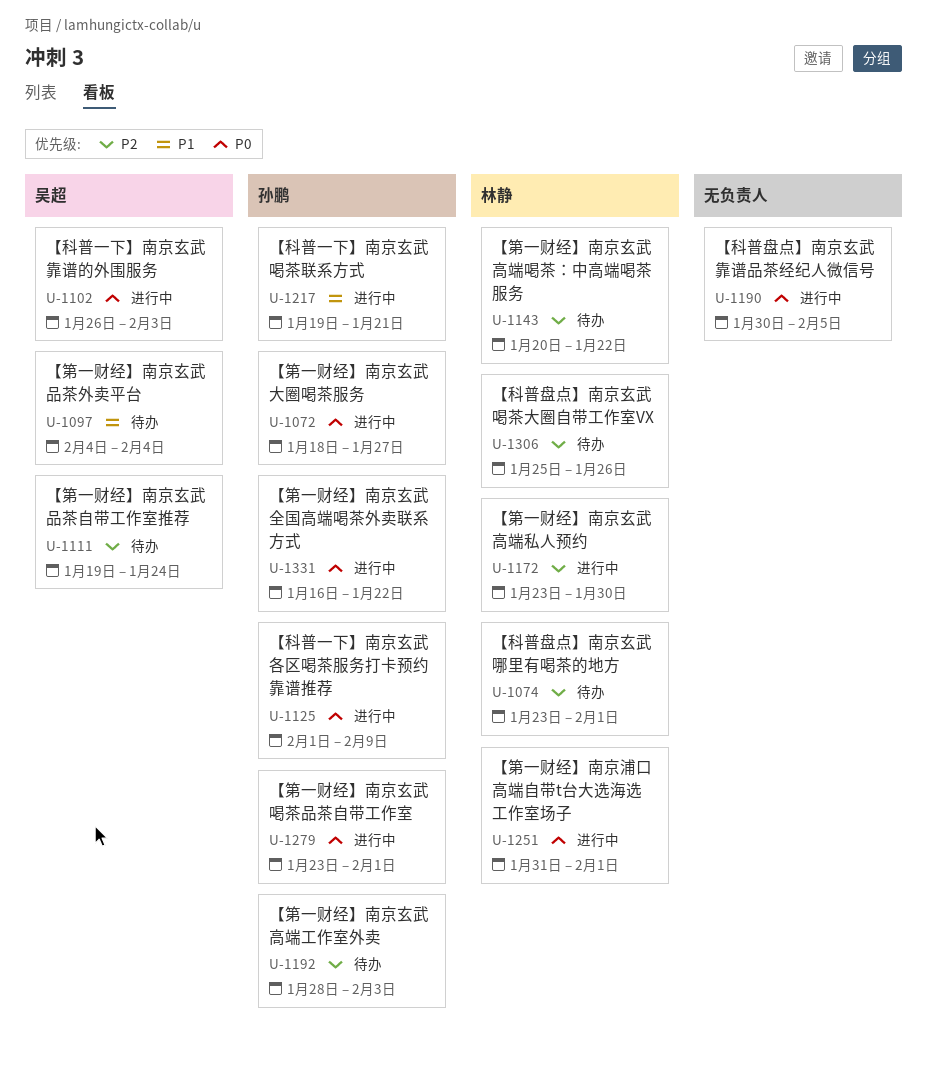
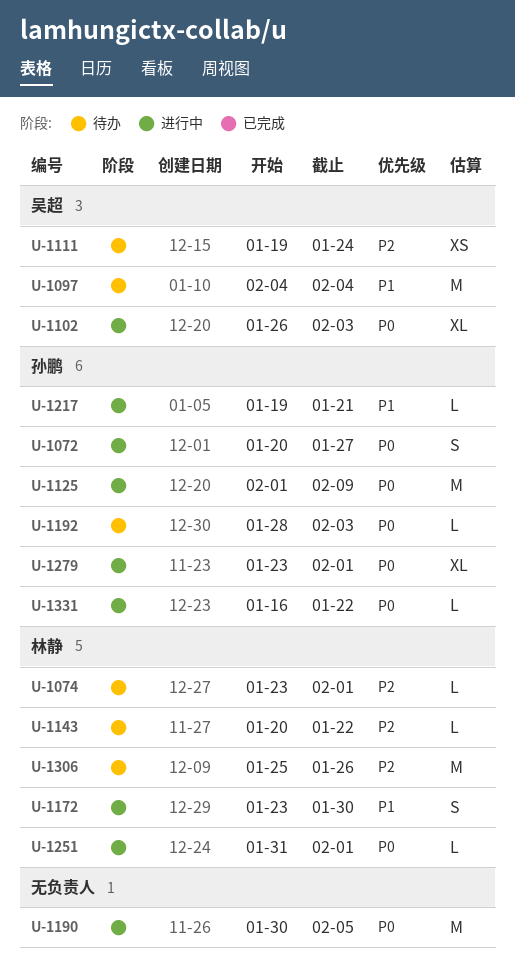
U-1072, start: Jan 18 -> Jan 20
U-1172, priority: P2 -> P1
U-1192, priority: P2 -> P0

